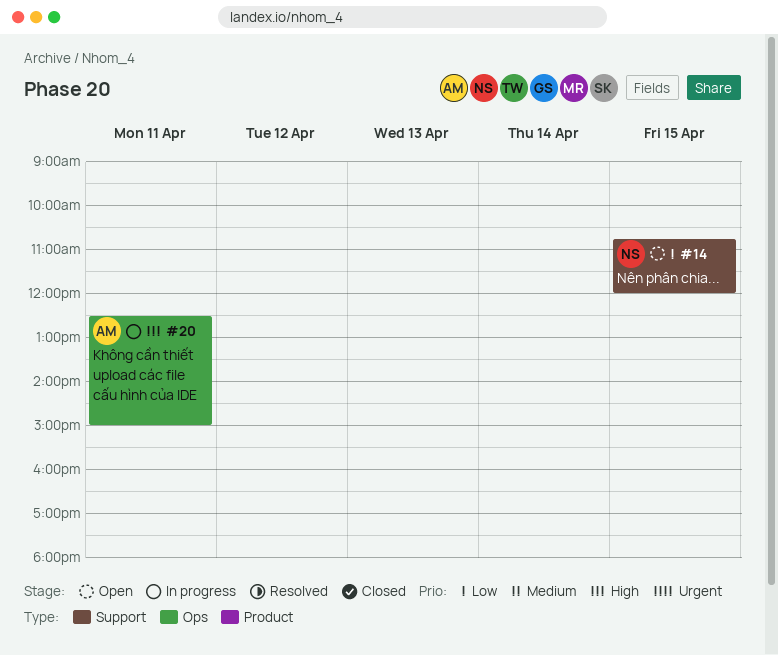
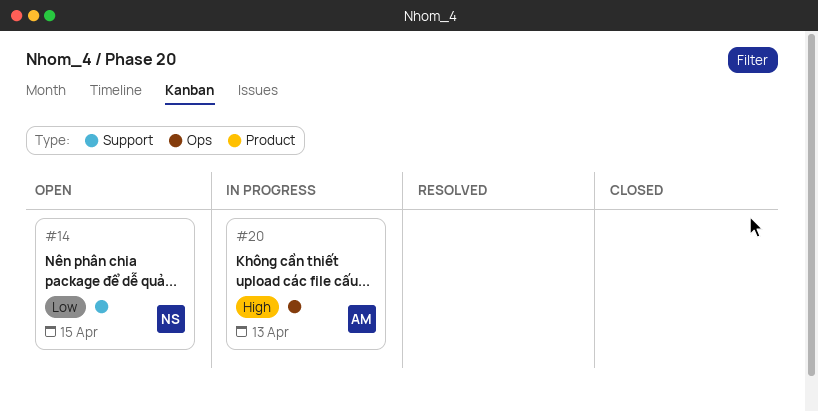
#20, day: Apr 11 -> Apr 13

